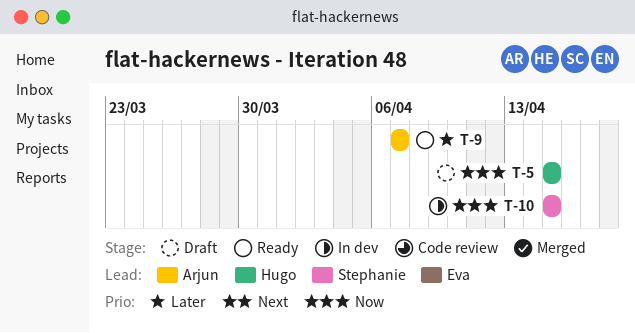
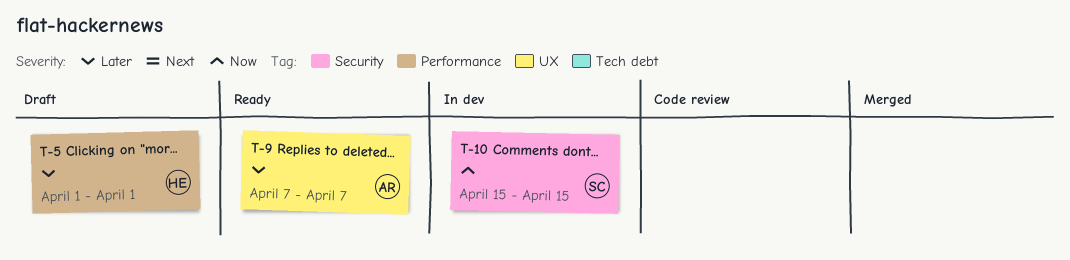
T-5, priority: Now -> Later
T-5, start: Apr 15 -> Apr 1
T-5, due: Apr 15 -> Apr 1

